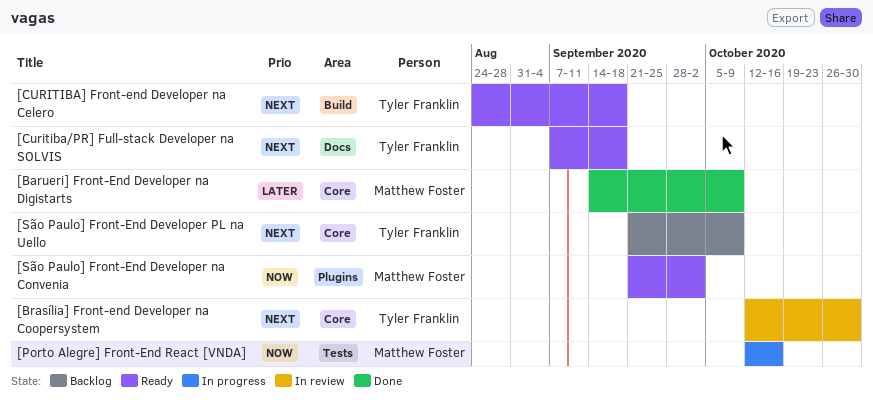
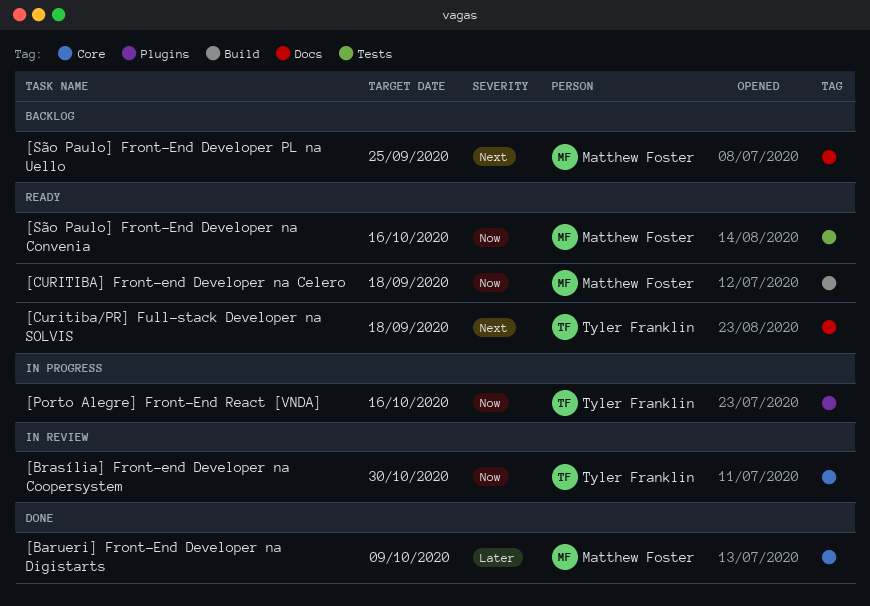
[Brasília] Front-end Developer na Coopersystem, priority: Next -> Now
[CURITIBA] Front-end Developer na Celero, owner: Tyler Franklin -> Matthew Foster
[CURITIBA] Front-end Developer na Celero, priority: Next -> Now
[Porto Alegre] Front-End React [VNDA], owner: Matthew Foster -> Tyler Franklin
[Porto Alegre] Front-End React [VNDA], label: Tests -> Plugins
[São Paulo] Front-End Developer na Convenia, label: Plugins -> Tests
[São Paulo] Front-End Developer na Convenia, due: Oct 2 -> Oct 16
[São Paulo] Front-End Developer PL na Uello, owner: Tyler Franklin -> Matthew Foster
[São Paulo] Front-End Developer PL na Uello, label: Core -> Docs
[São Paulo] Front-End Developer PL na Uello, due: Oct 9 -> Sep 25

